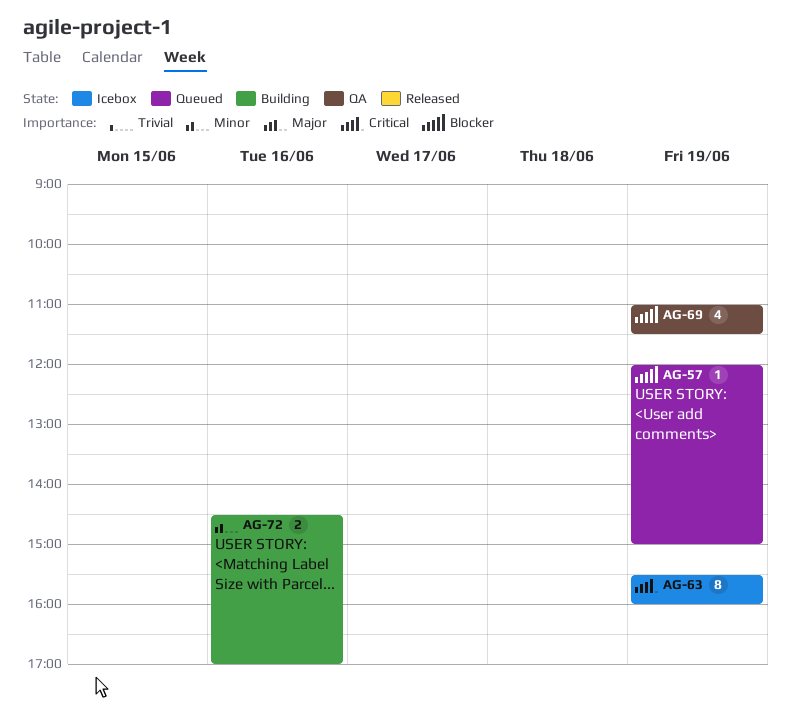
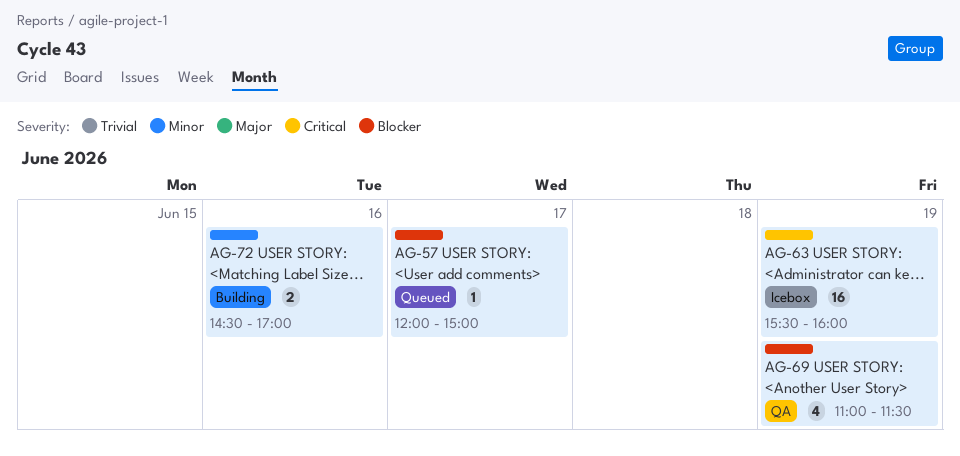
AG-57, day: Jun 19 -> Jun 17
AG-63, estimate: 8 -> 16

